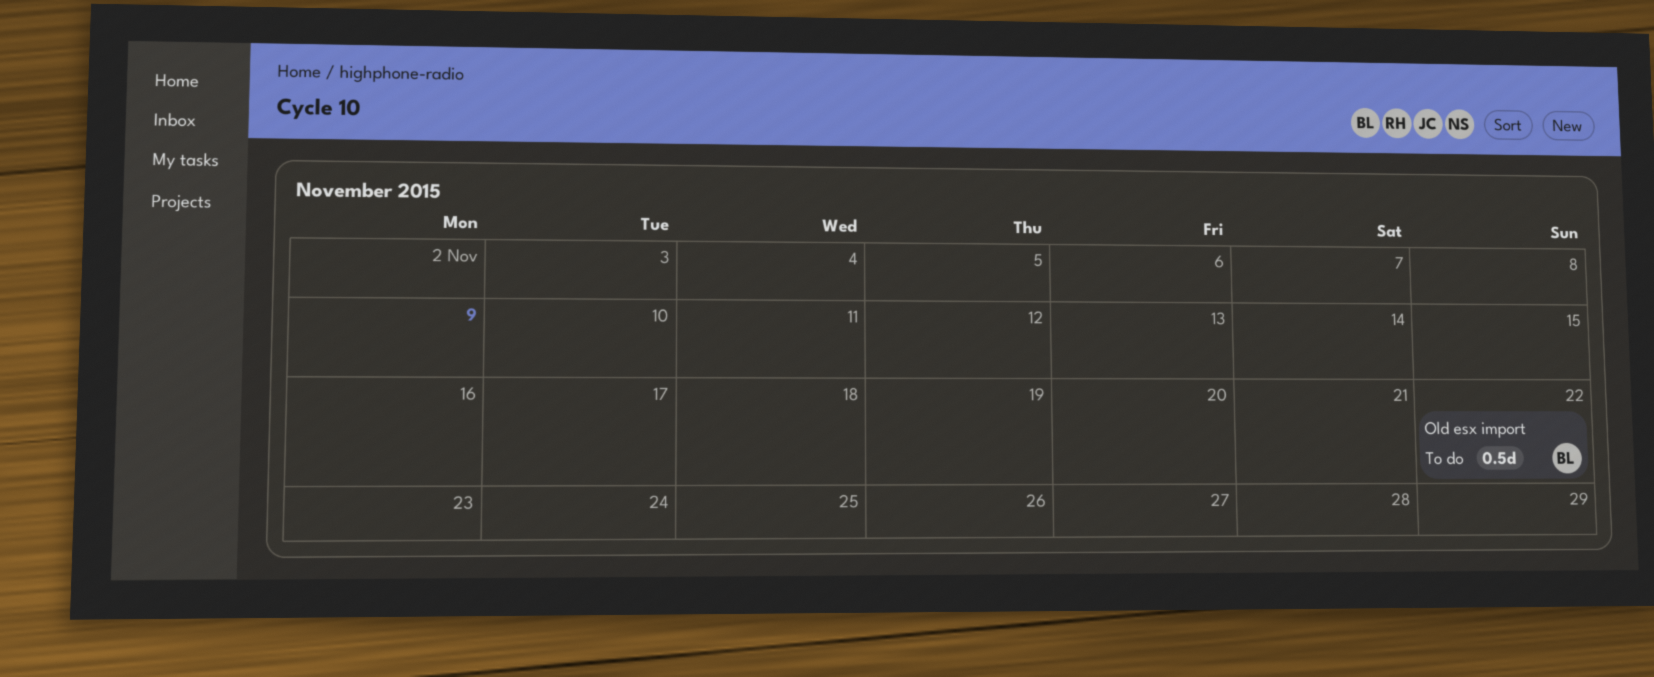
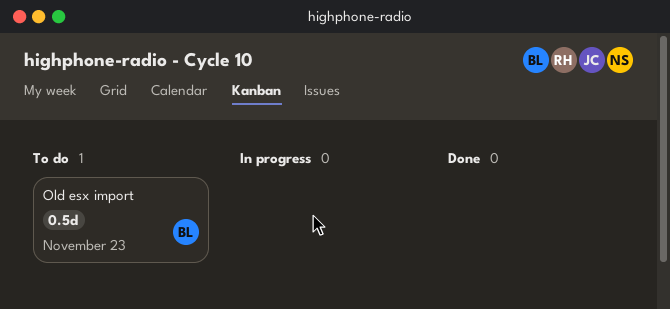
Old esx import, due: Nov 22 -> Nov 23

